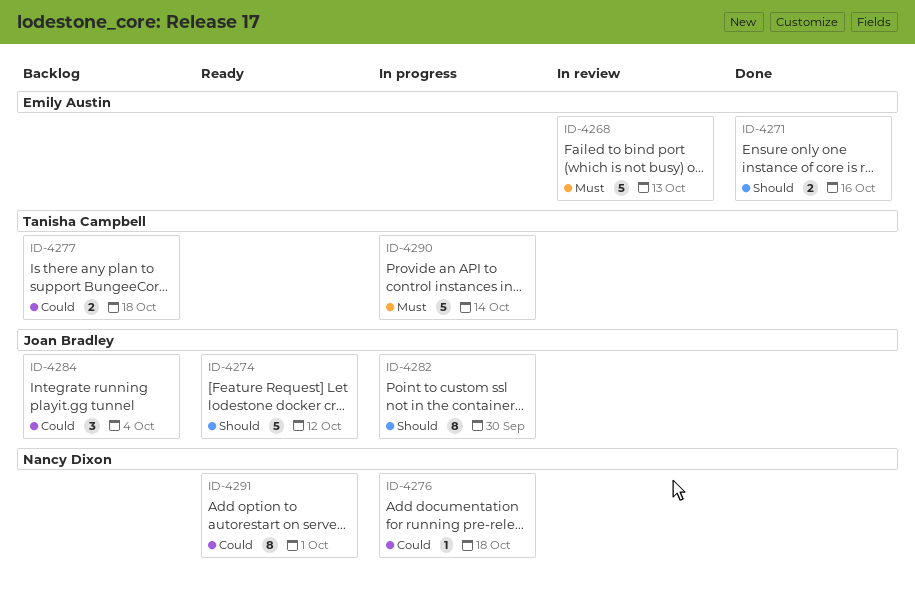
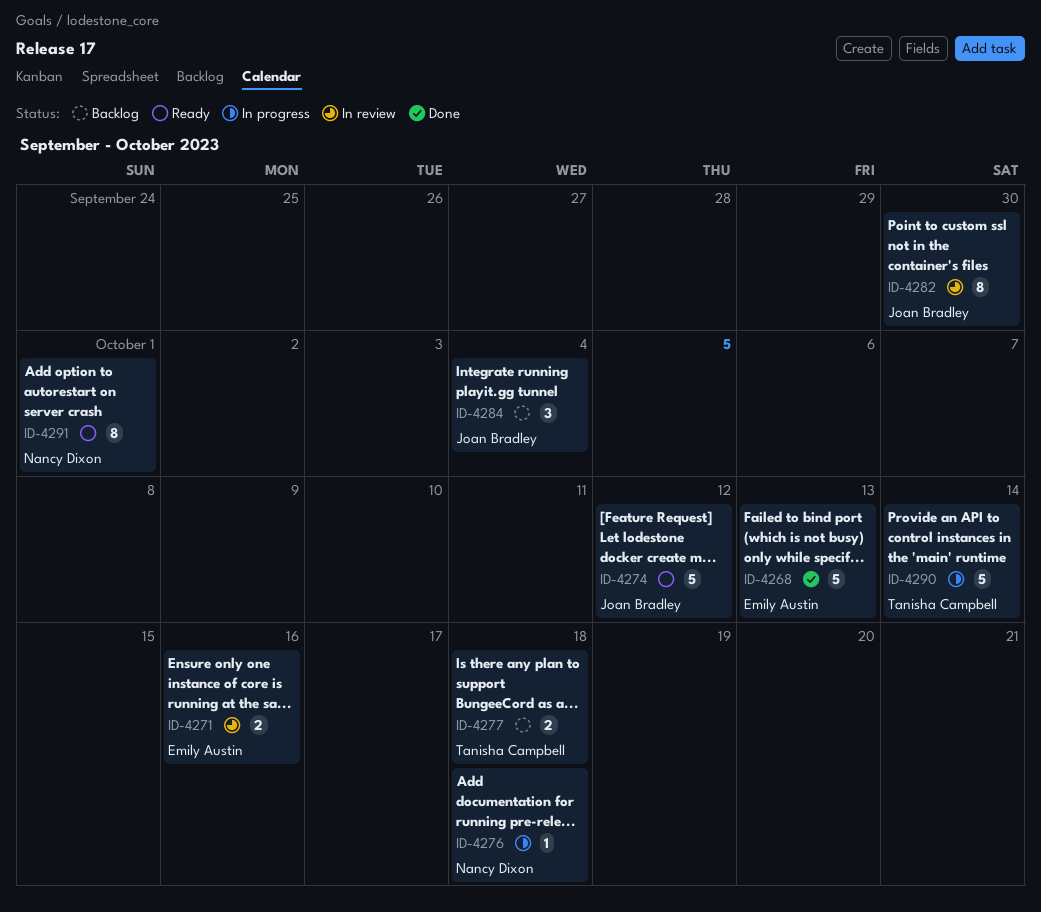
ID-4268, status: In review -> Done
ID-4271, status: Done -> In review
ID-4282, status: In progress -> In review

